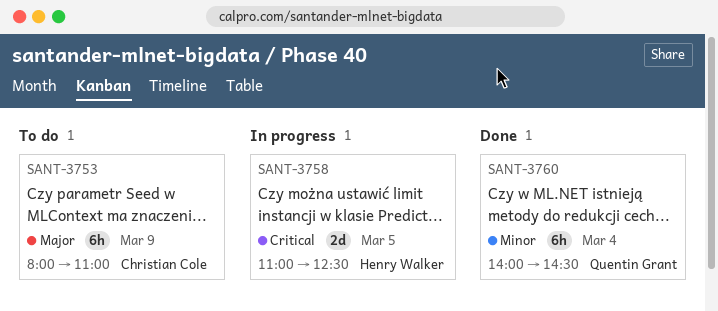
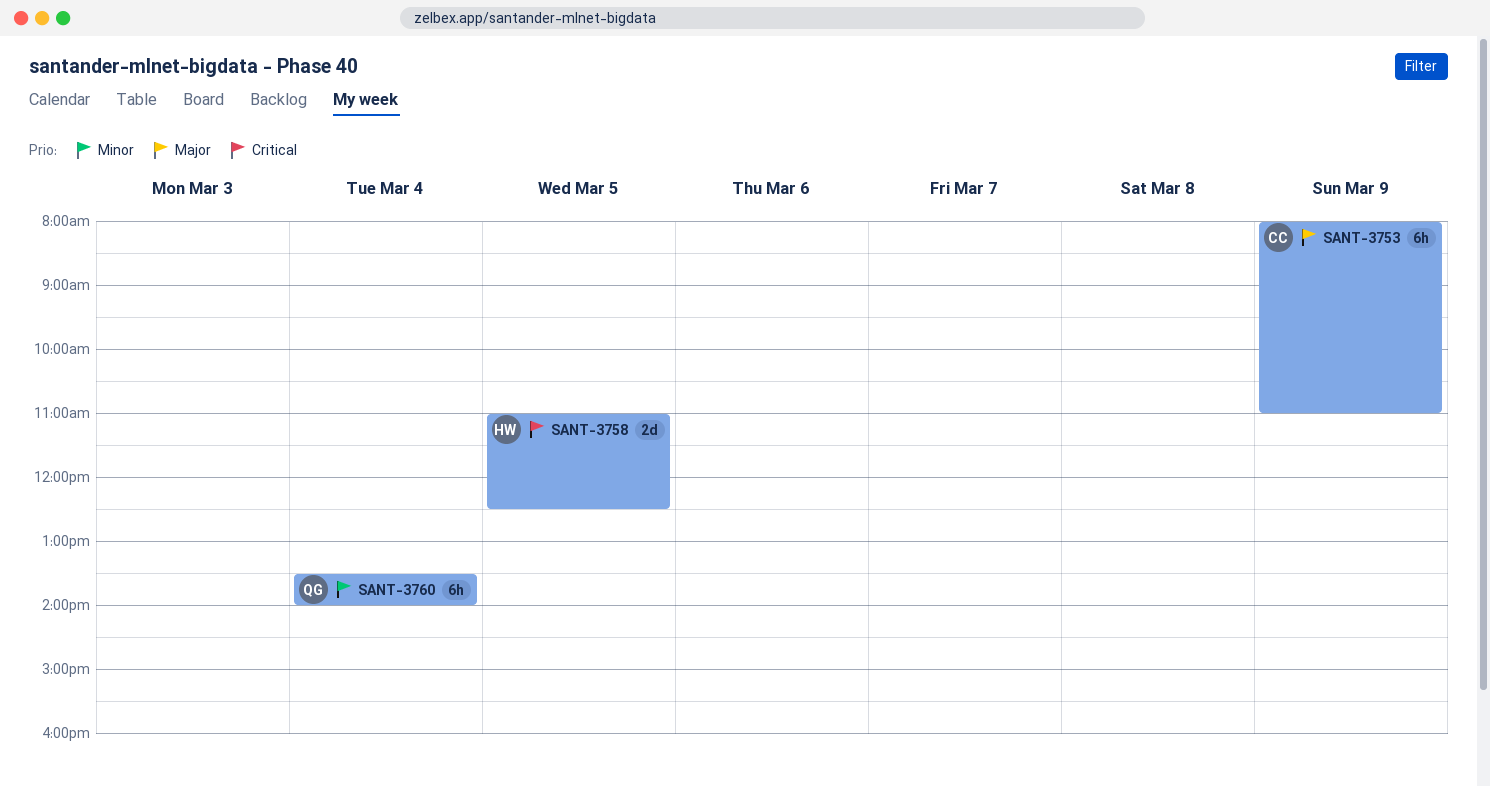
SANT-3760, begins: 14:00 -> 13:30
SANT-3760, ends: 14:30 -> 14:00

